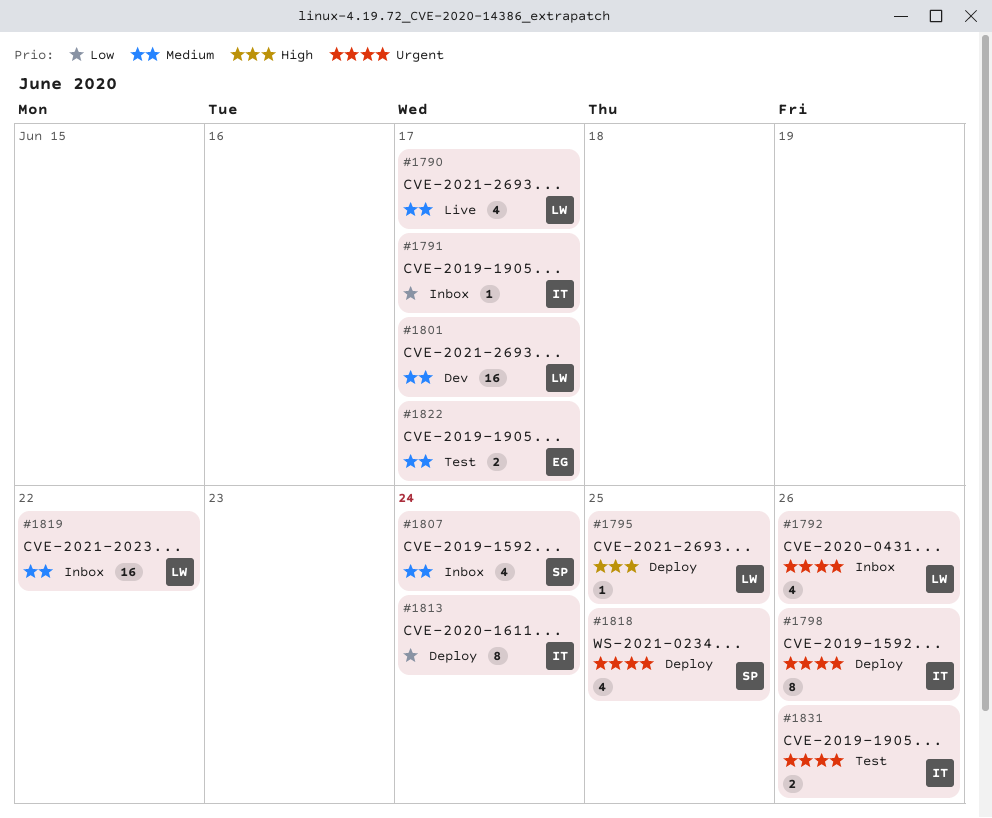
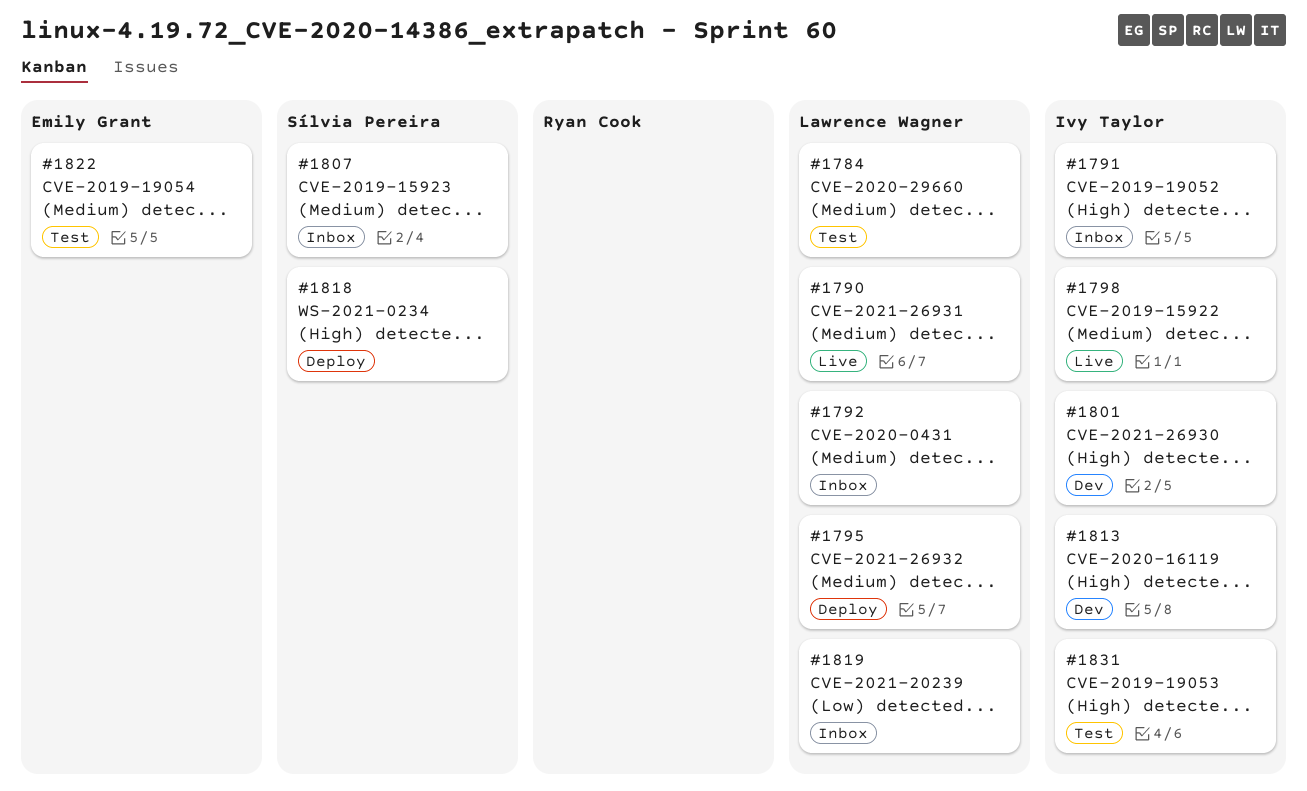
#1784: none -> present
#1798, status: Deploy -> Live
#1801, owner: Lawrence Wagner -> Ivy Taylor
#1813, status: Deploy -> Dev

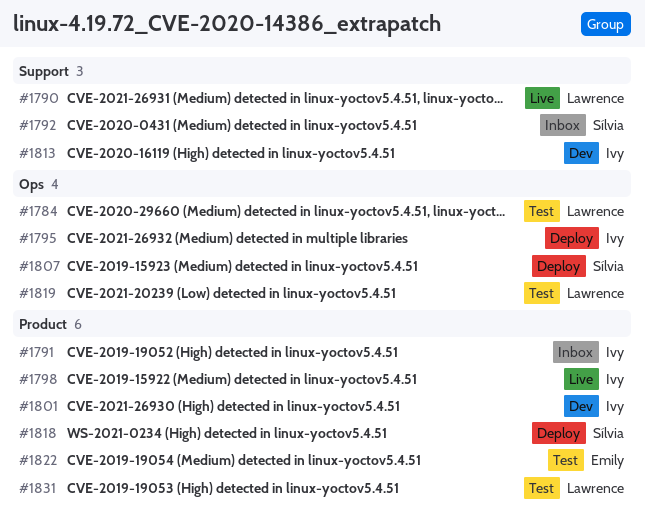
#1792, owner: Lawrence Wagner -> Sílvia Pereira
#1795, owner: Lawrence Wagner -> Ivy Taylor
#1807, status: Inbox -> Deploy
#1819, status: Inbox -> Test
#1831, owner: Ivy Taylor -> Lawrence Wagner

